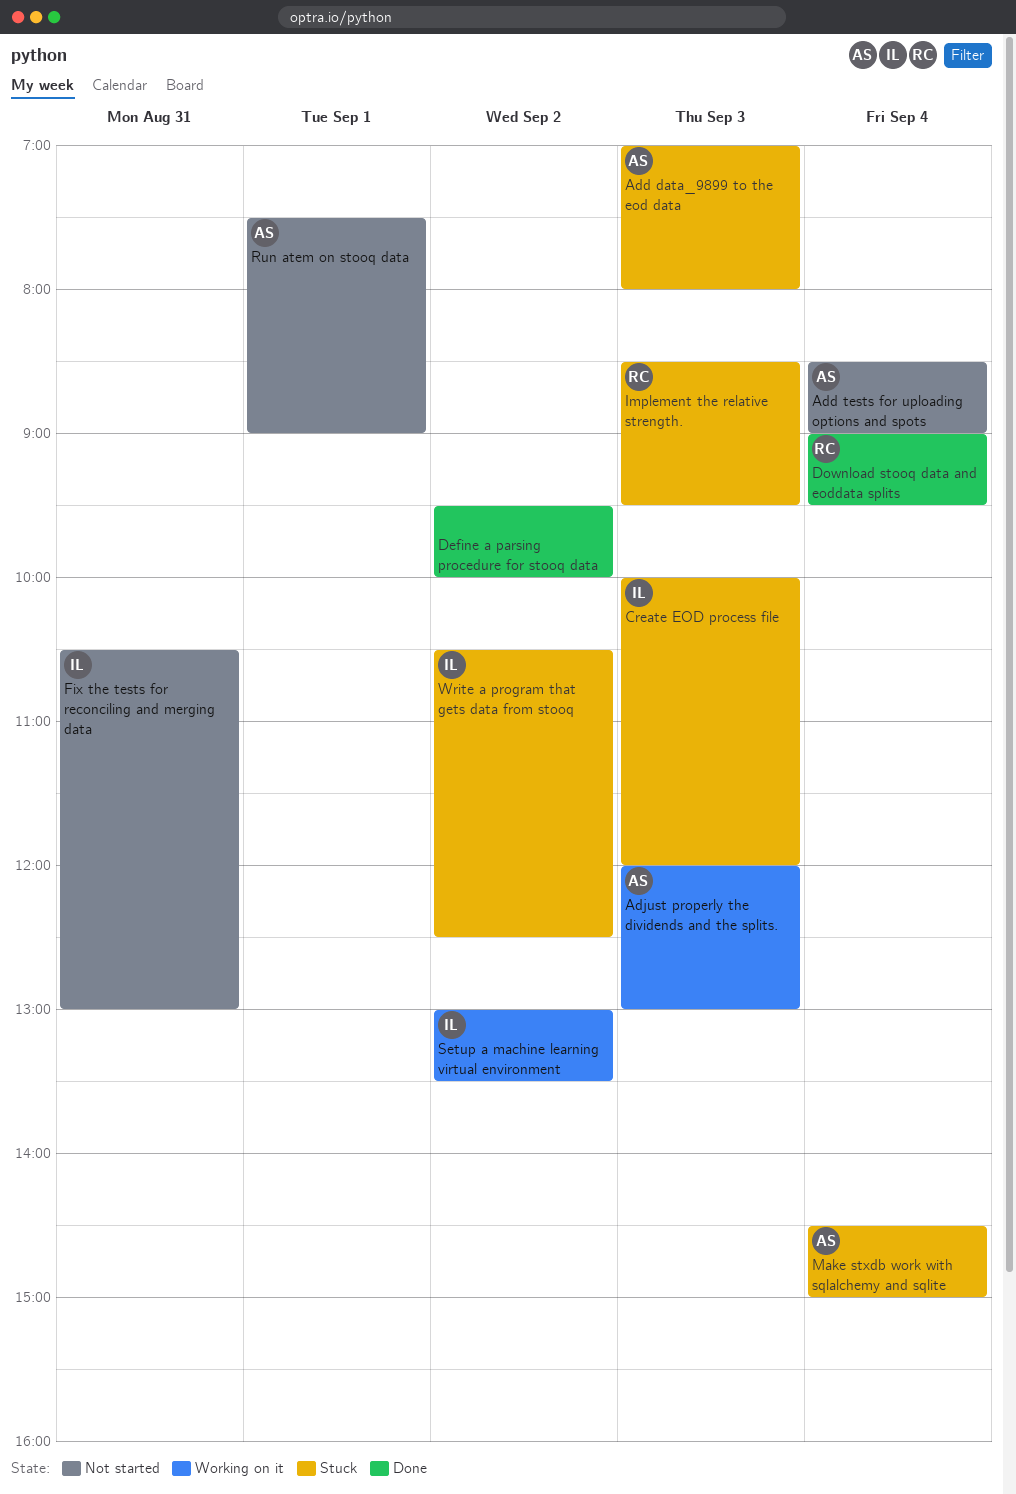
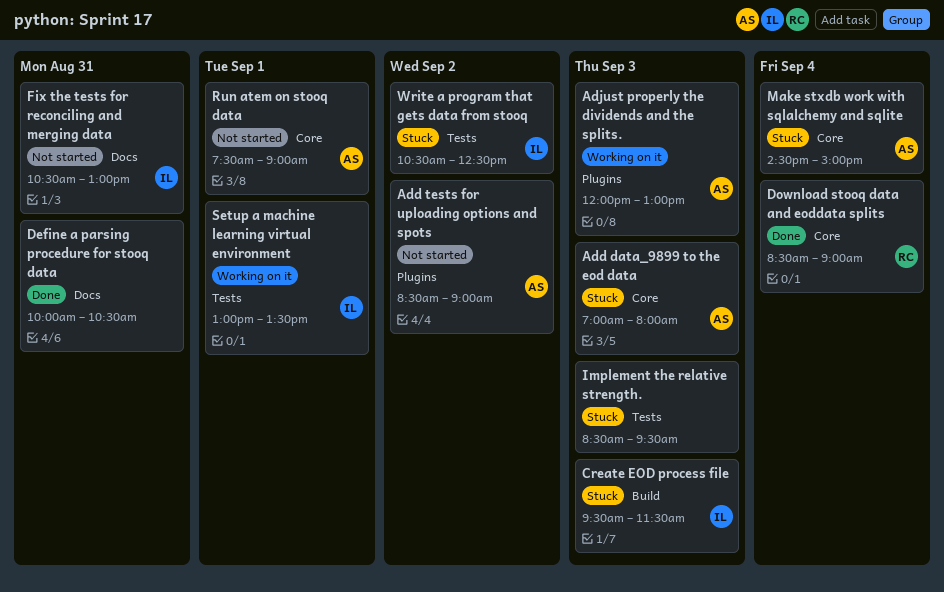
Add tests for uploading options and spots, day: Sep 4 -> Sep 2
Create EOD process file, begins: 10:00 -> 09:30
Create EOD process file, ends: 12:00 -> 11:30
Define a parsing procedure for stooq data, day: Sep 2 -> Aug 31
Define a parsing procedure for stooq data, begins: 09:30 -> 10:00
Define a parsing procedure for stooq data, ends: 10:00 -> 10:30
Download stooq data and eoddata splits, begins: 09:00 -> 08:30
Download stooq data and eoddata splits, ends: 09:30 -> 09:00
Implement the relative strength., owner: RC -> none
Setup a machine learning virtual environment, day: Sep 2 -> Sep 1

